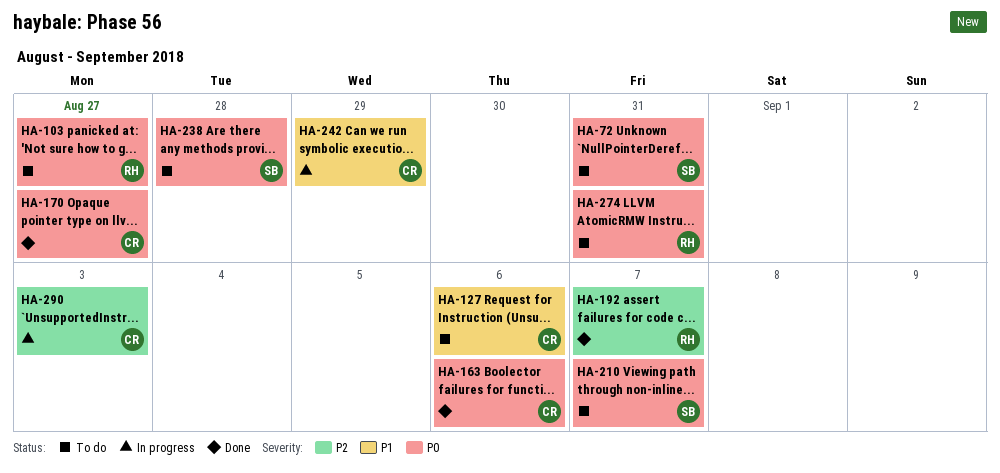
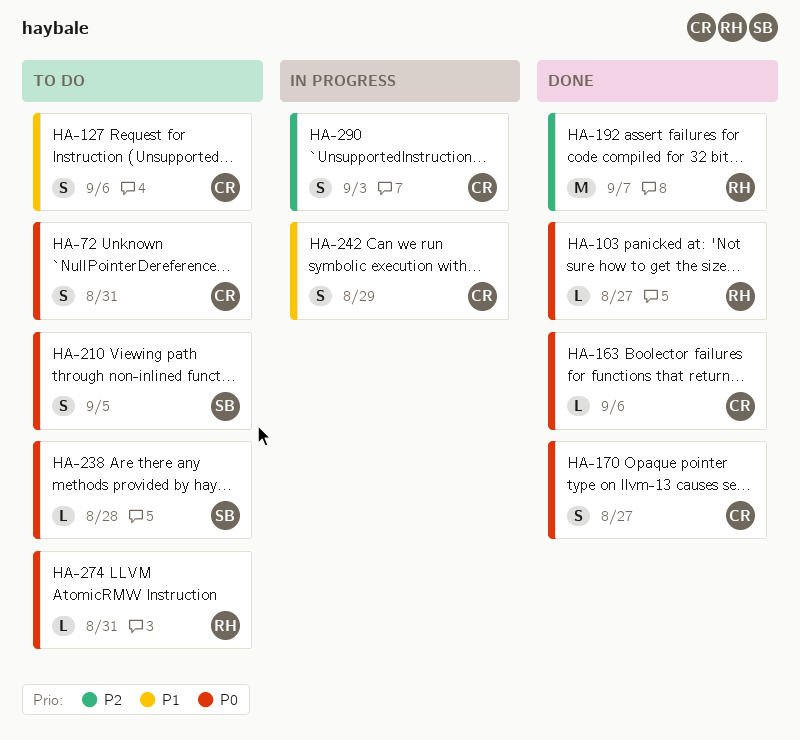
HA-72, owner: SB -> CR
HA-103, status: To do -> Done
HA-210, due: Sep 7 -> Sep 5

